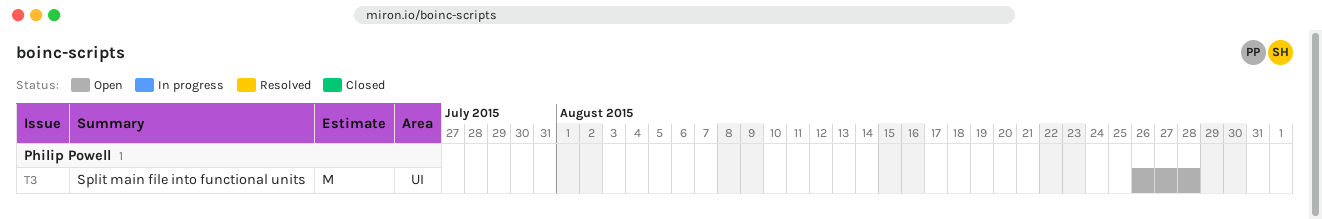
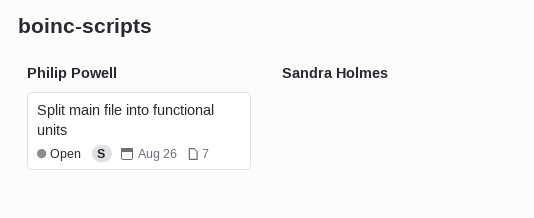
Split main file into functional units, estimate: M -> S
Split main file into functional units, due: Aug 28 -> Aug 26

